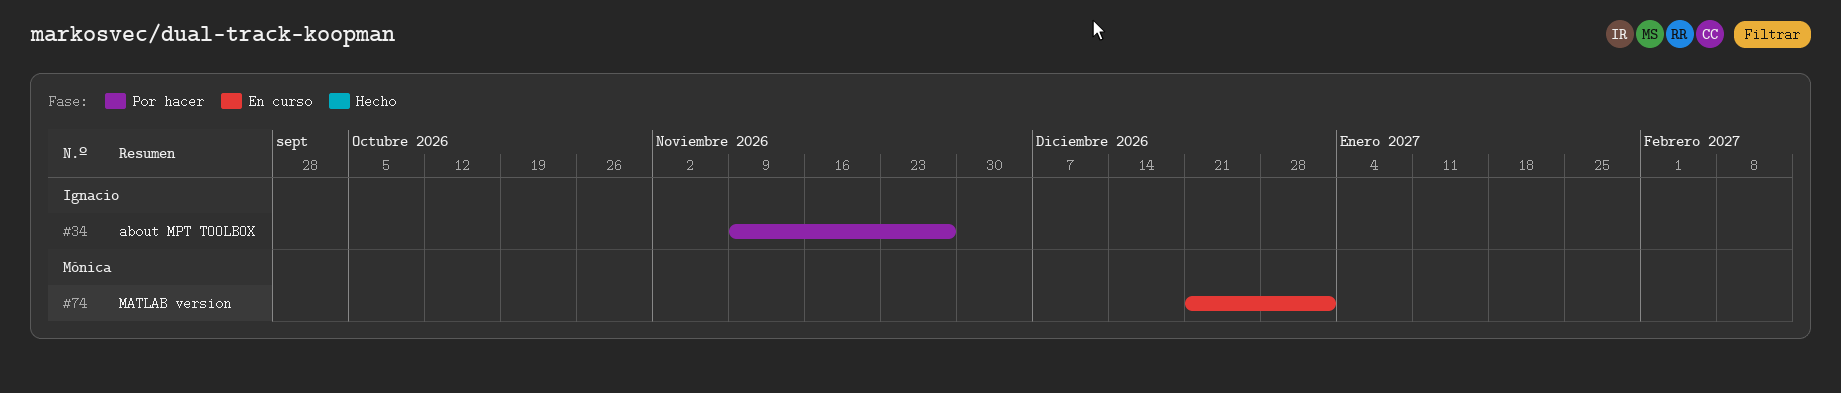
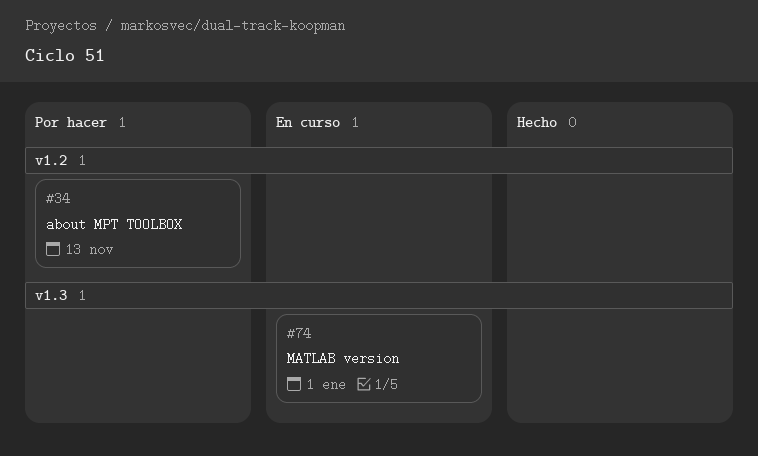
#34, due: Nov 27 -> Nov 13

